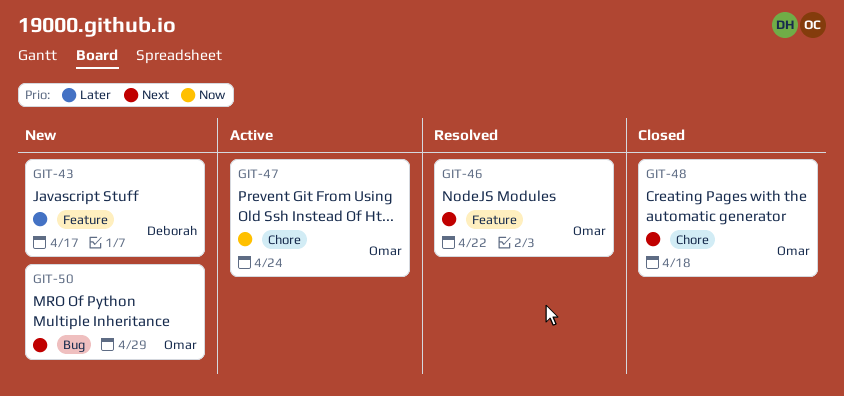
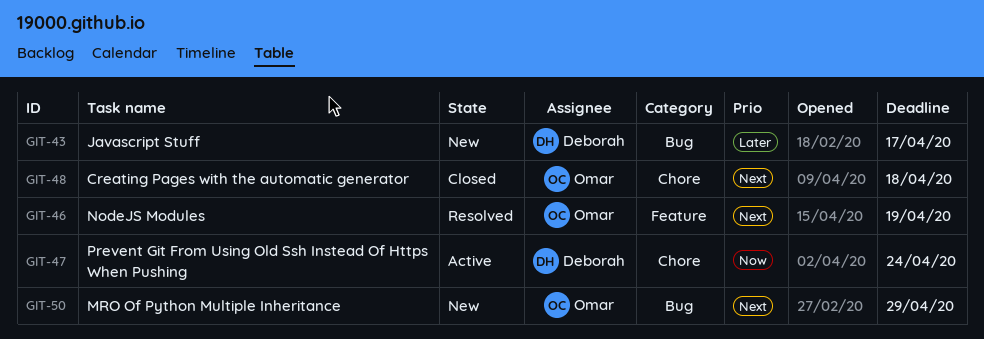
GIT-43, label: Feature -> Bug
GIT-46, due: Apr 22 -> Apr 19
GIT-47, owner: Omar -> Deborah

